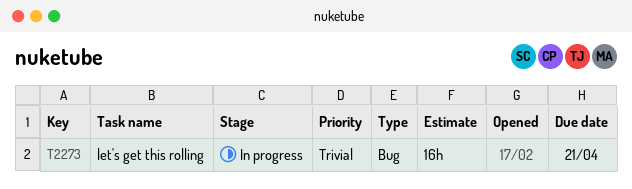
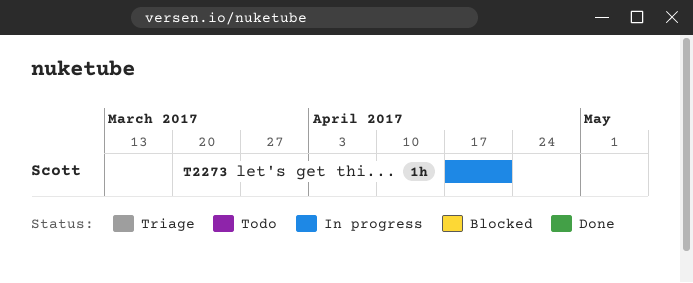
T2273, estimate: 16h -> 1h

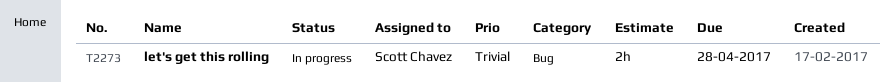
T2273, estimate: 1h -> 2h
T2273, due: Apr 21 -> Apr 28

